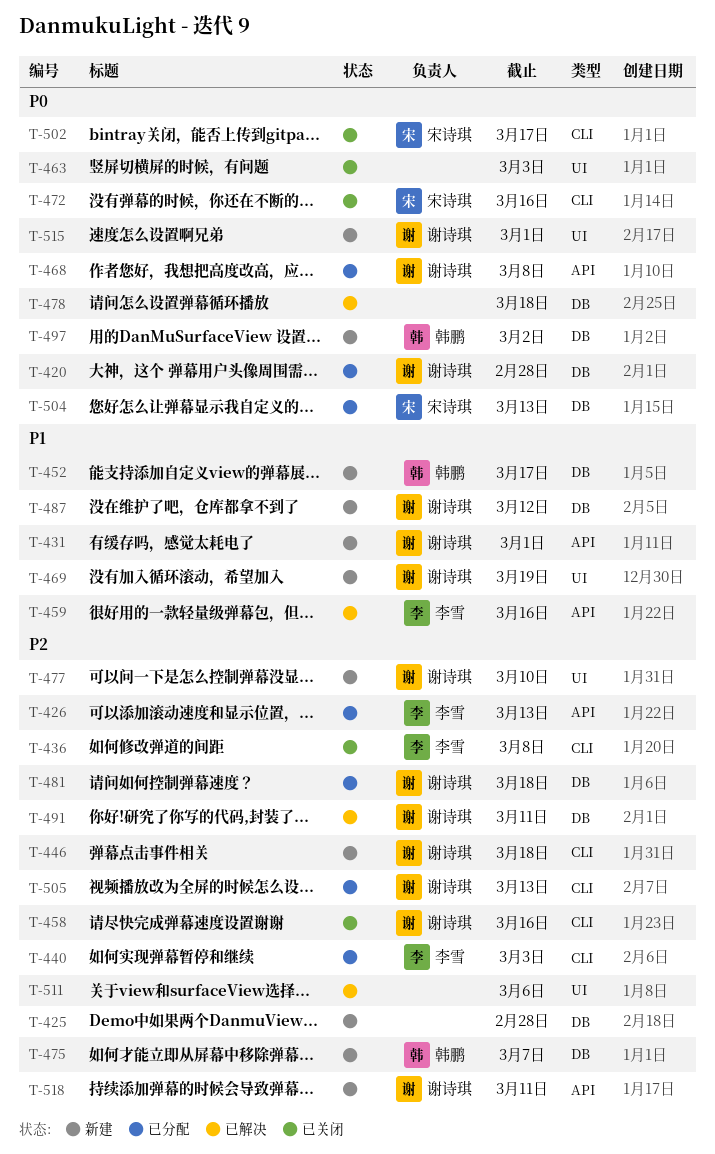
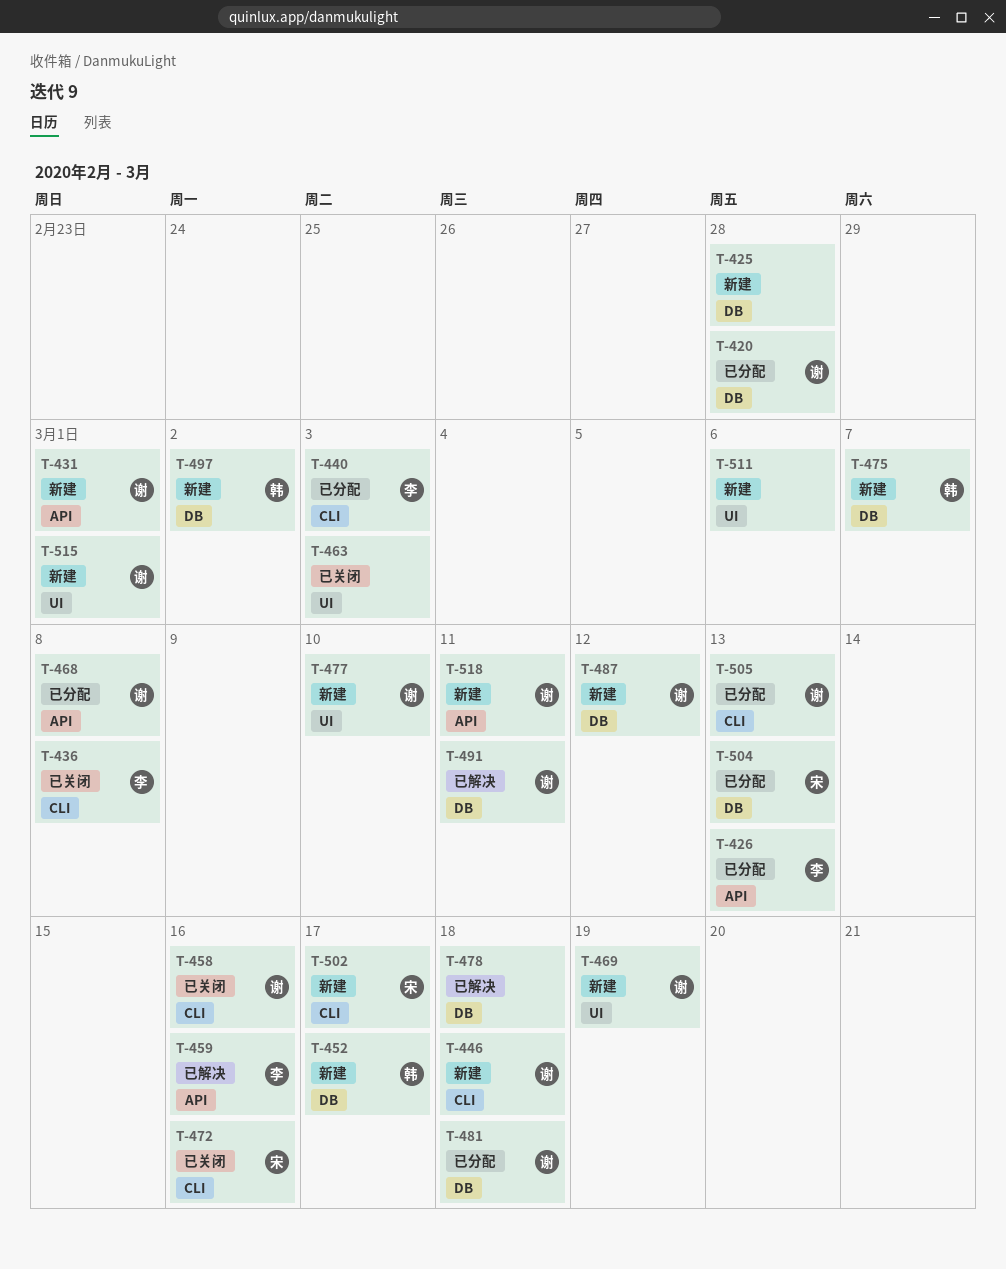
T-502, status: 已关闭 -> 新建
T-511, status: 已解决 -> 新建

